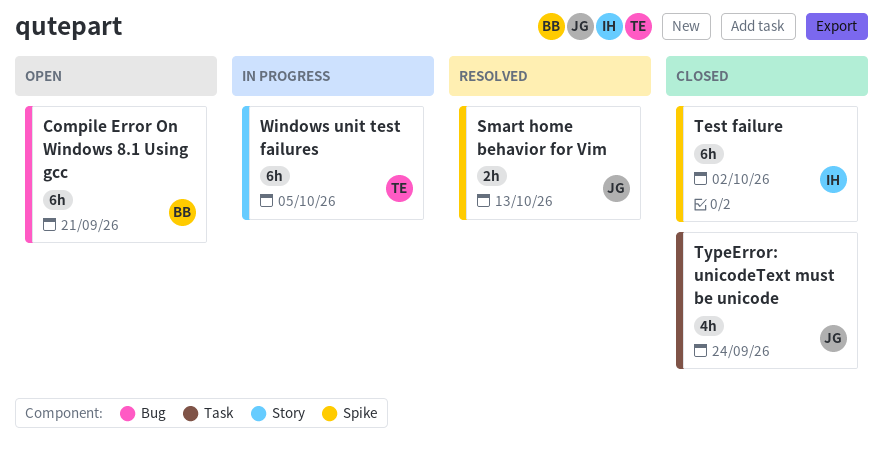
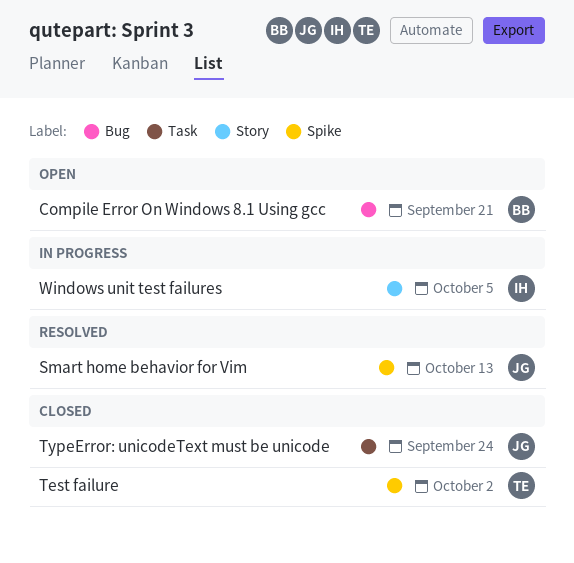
Test failure, owner: IH -> TE
Windows unit test failures, owner: TE -> IH

